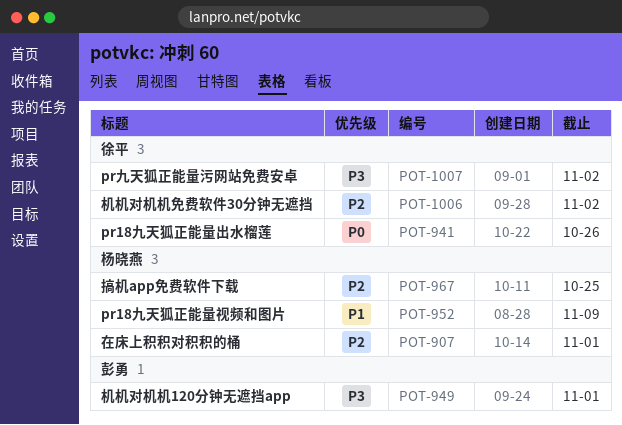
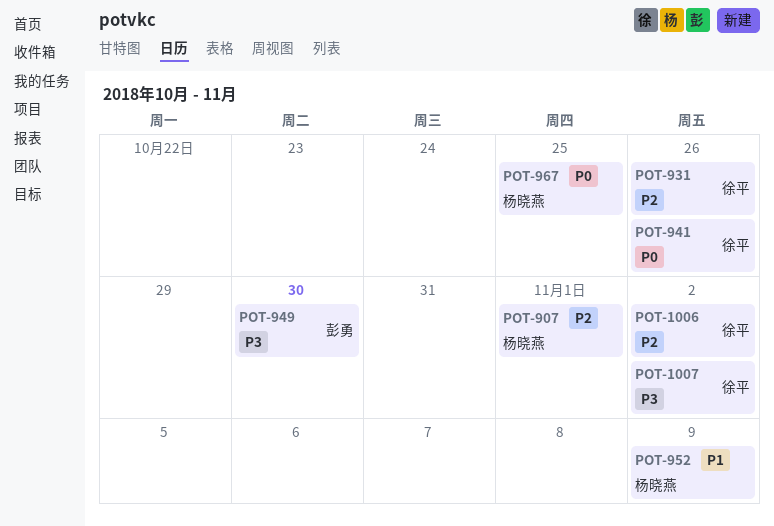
POT-931: none -> present
POT-949, due: Nov 1 -> Oct 30
POT-967, priority: P2 -> P0

